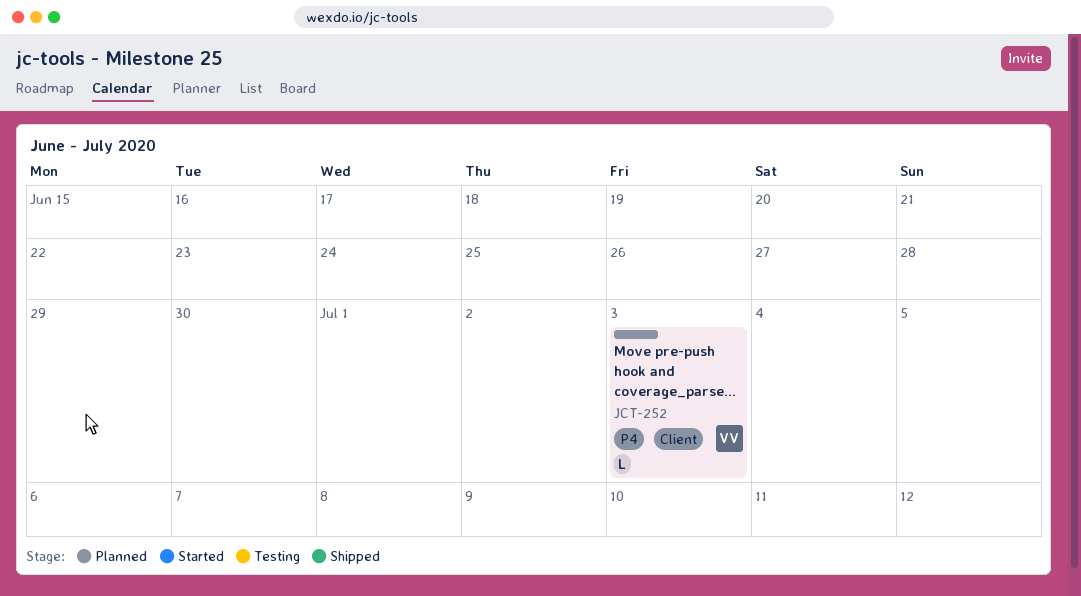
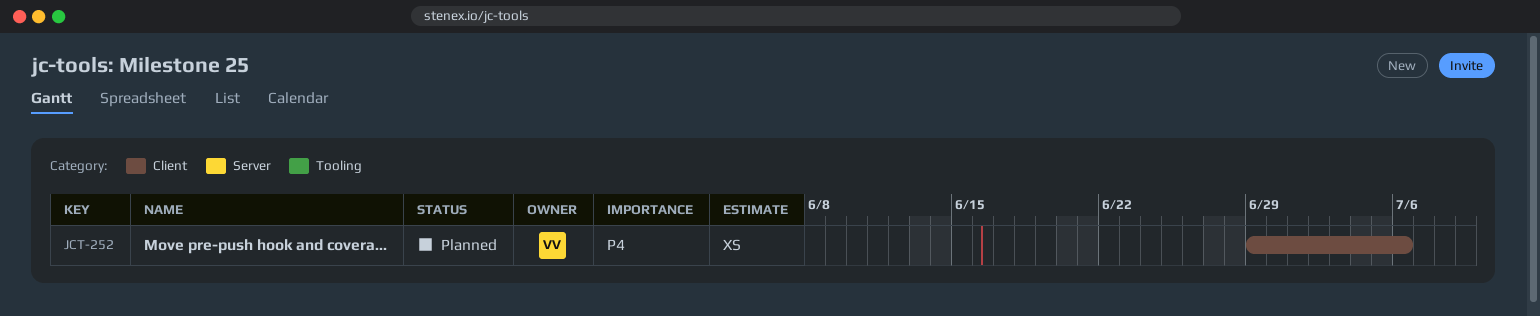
JCT-252, estimate: L -> XS
JCT-252, due: Jul 3 -> Jul 6

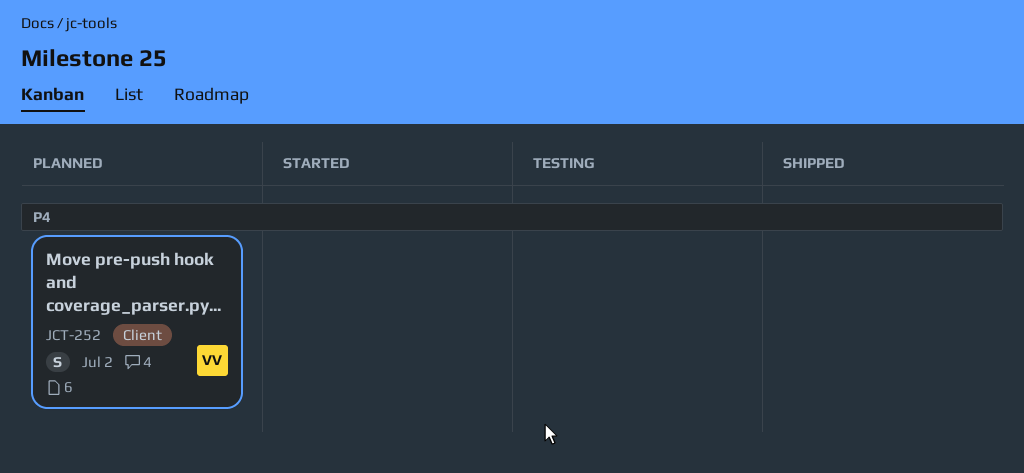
JCT-252, estimate: XS -> S
JCT-252, due: Jul 6 -> Jul 2

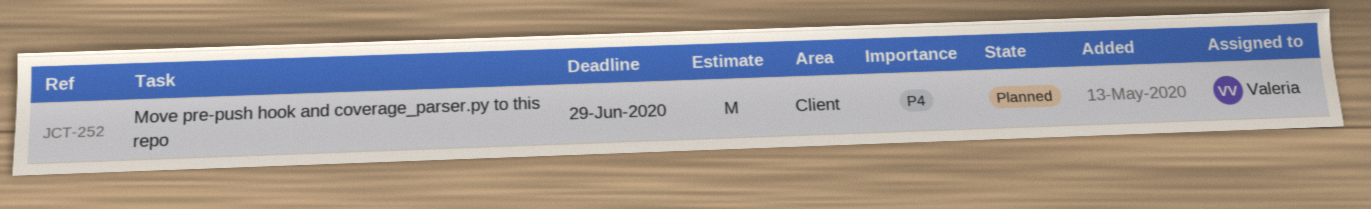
JCT-252, estimate: S -> M
JCT-252, due: Jul 2 -> Jun 29

